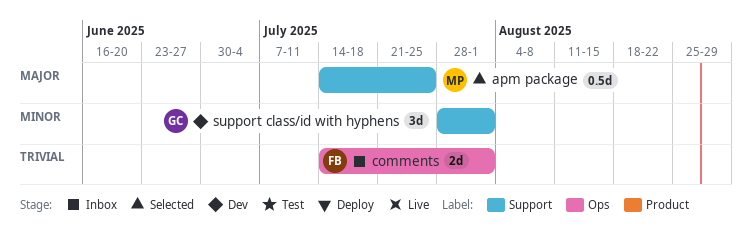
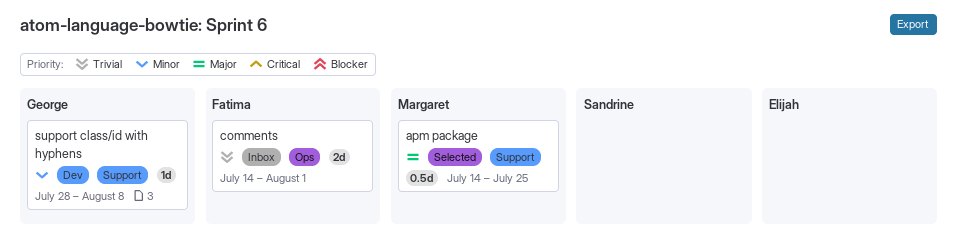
support class/id with hyphens, estimate: 3d -> 1d
support class/id with hyphens, due: Aug 1 -> Aug 8

